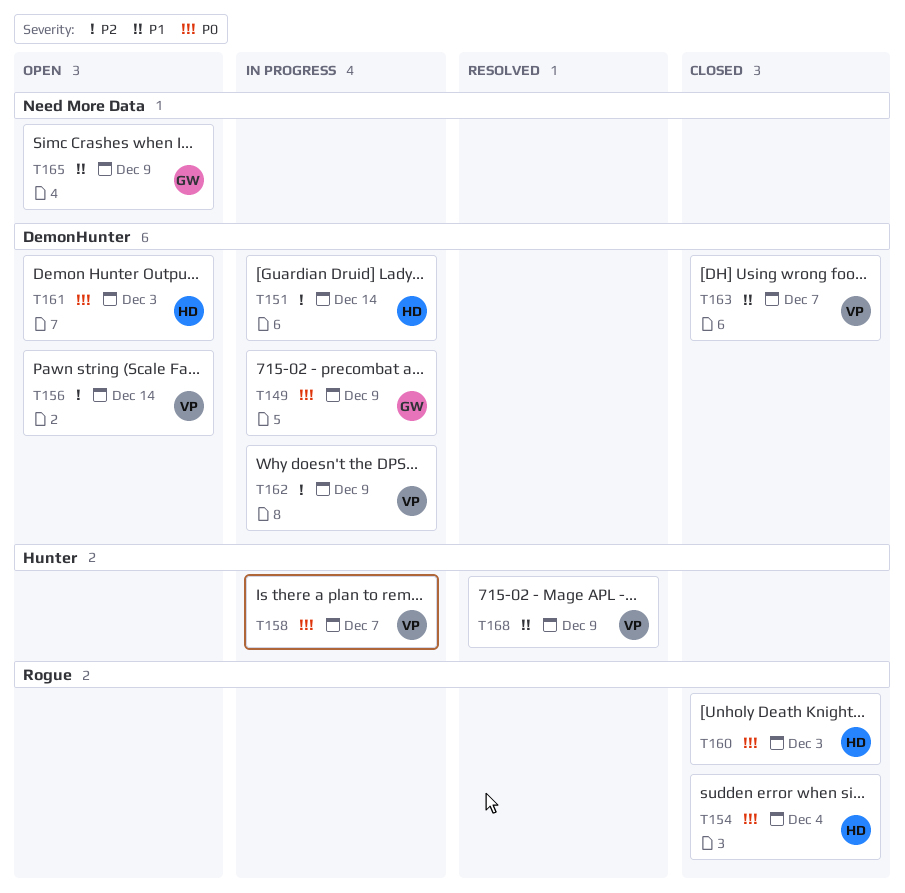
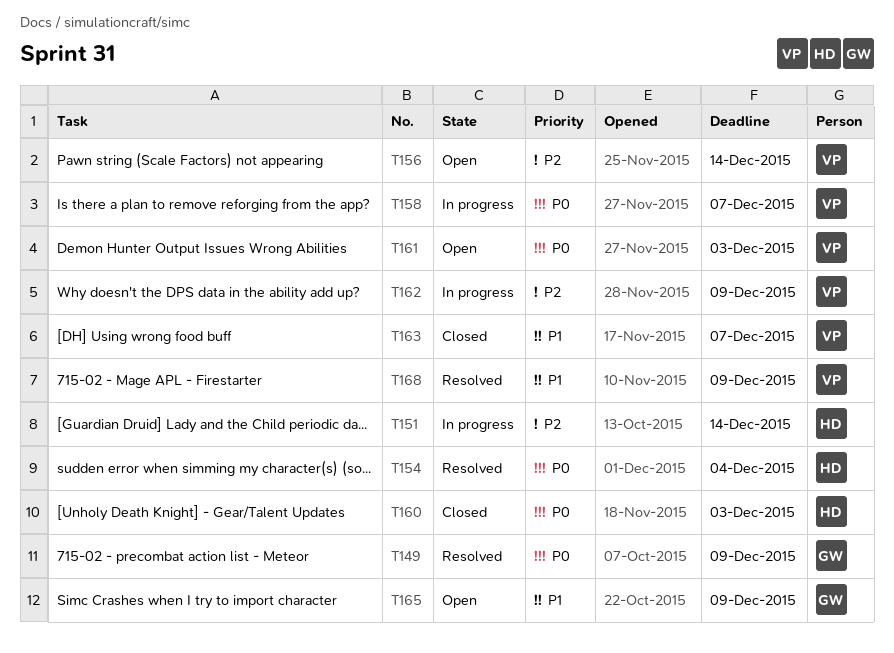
T149, status: In progress -> Resolved
T154, status: Closed -> Resolved
T161, owner: HD -> VP

